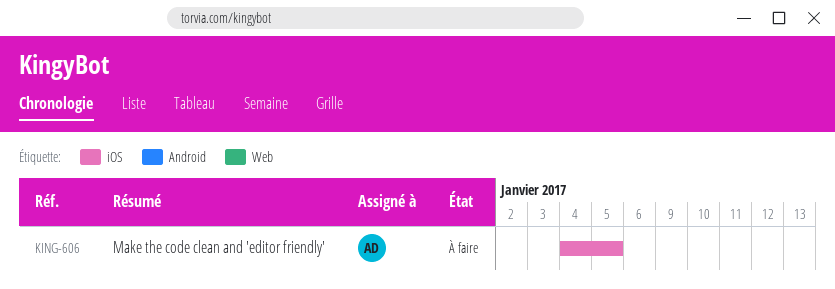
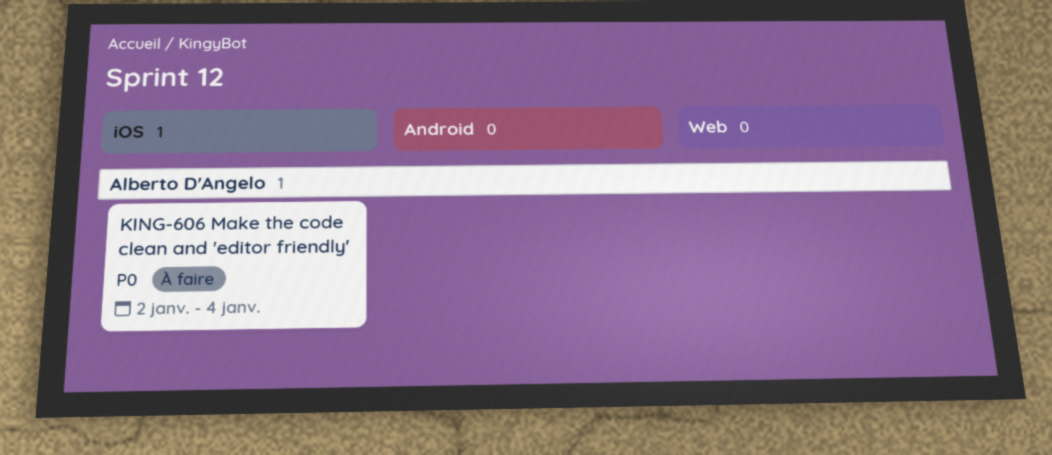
KING-606, start: Jan 4 -> Jan 2
KING-606, due: Jan 5 -> Jan 4

